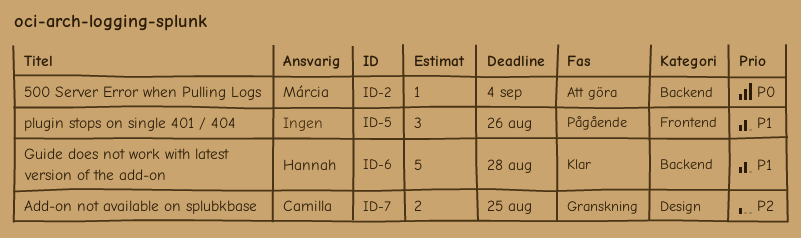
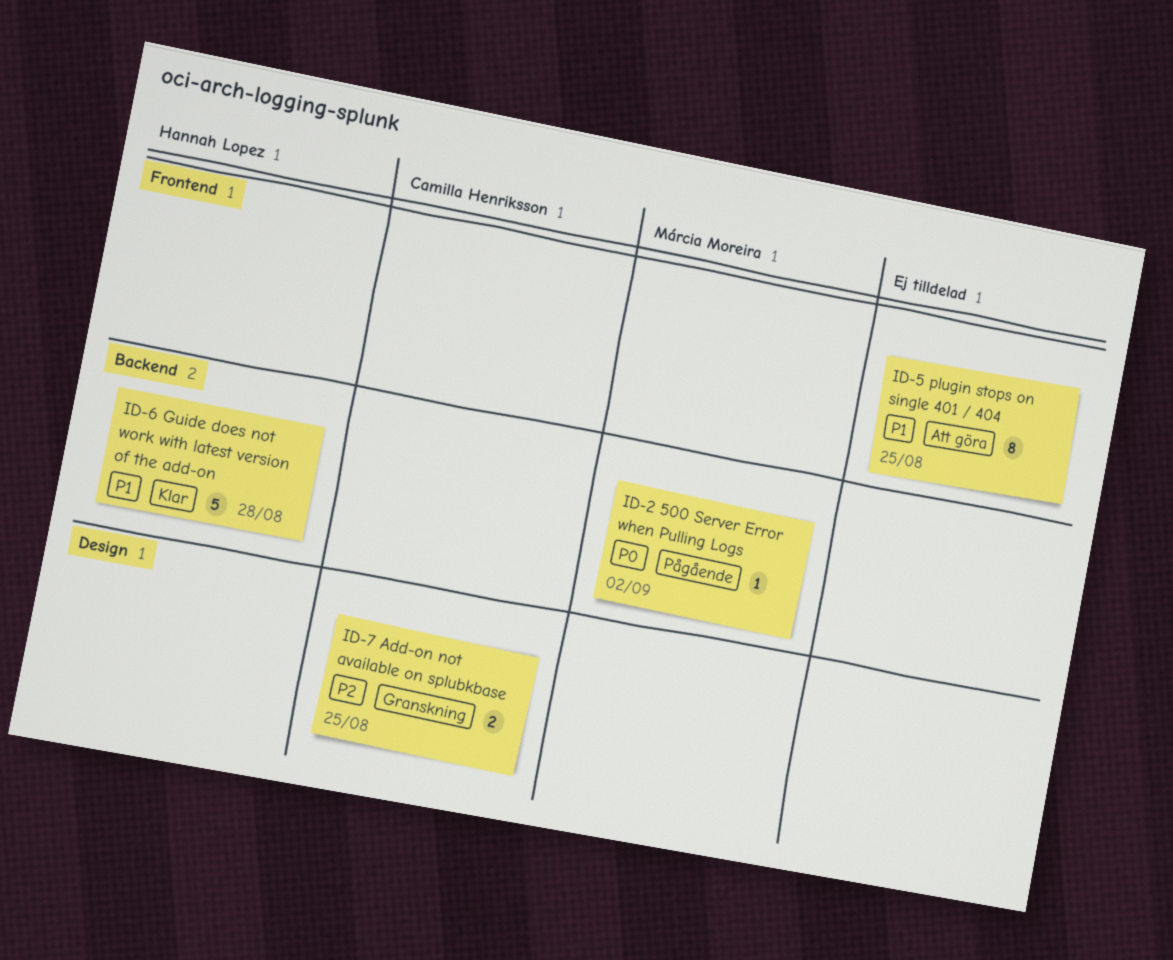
ID-2, status: Att göra -> Pågående
ID-2, due: Sep 4 -> Sep 2
ID-5, status: Pågående -> Att göra
ID-5, estimate: 3 -> 8
ID-5, due: Aug 26 -> Aug 25

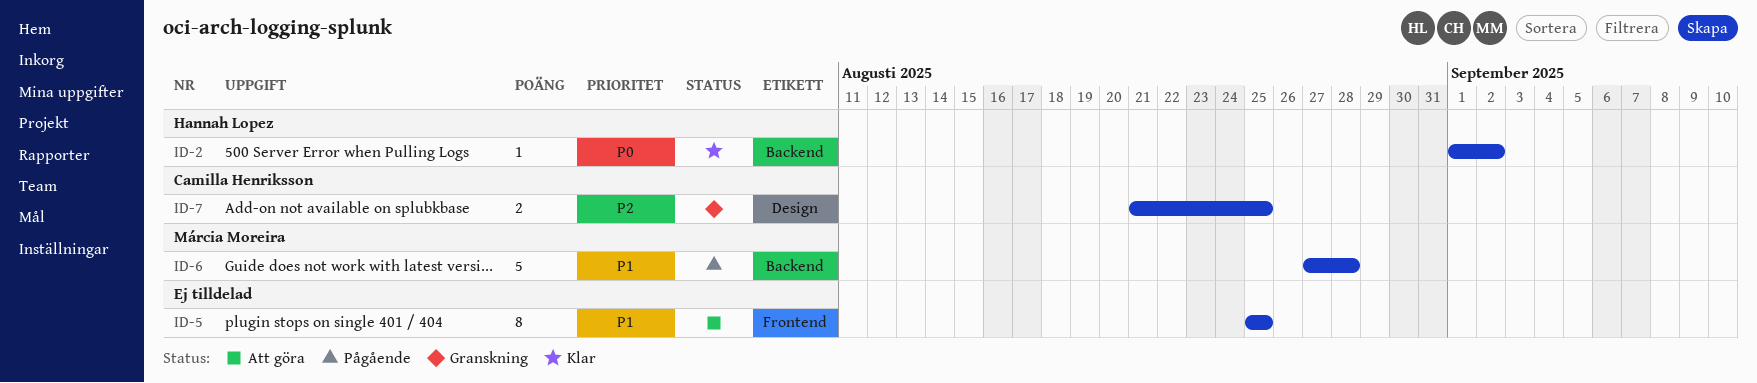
ID-2, status: Pågående -> Klar
ID-2, owner: Márcia Moreira -> Hannah Lopez
ID-6, status: Klar -> Pågående
ID-6, owner: Hannah Lopez -> Márcia Moreira

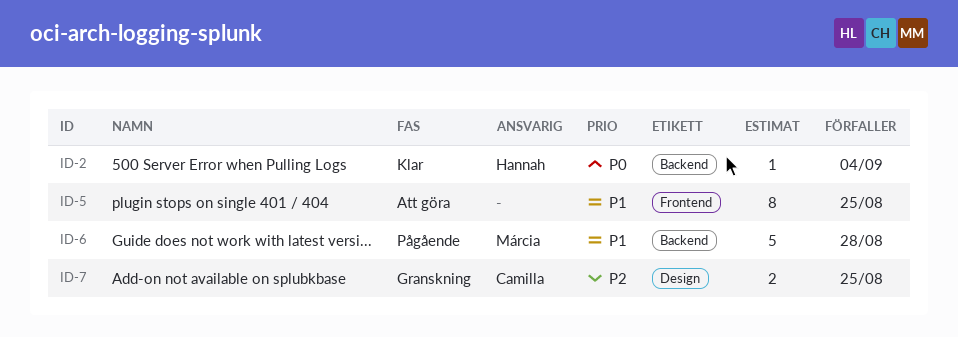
ID-2, due: Sep 2 -> Sep 4

